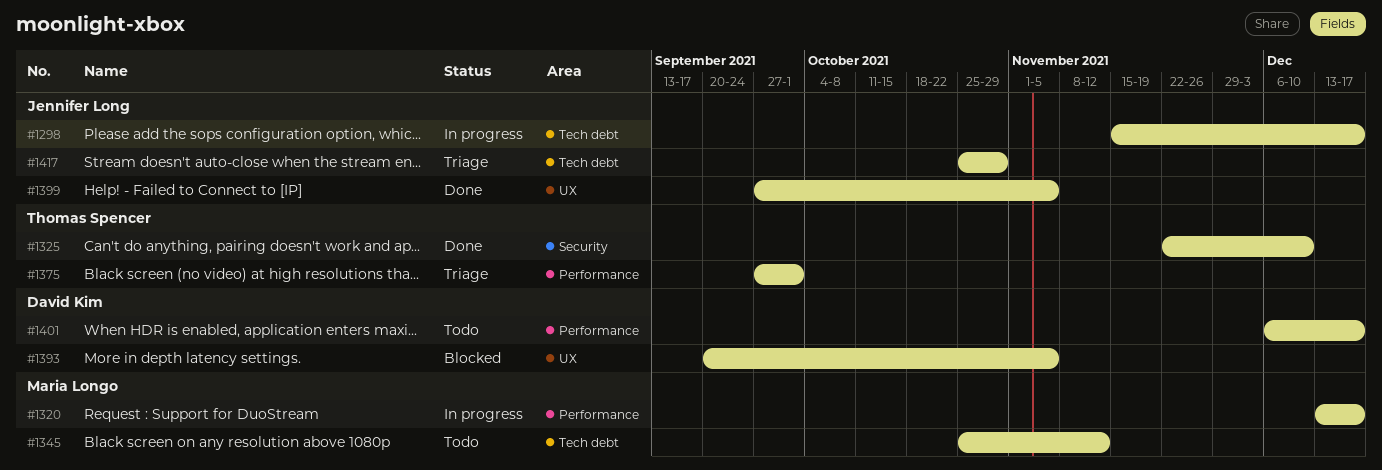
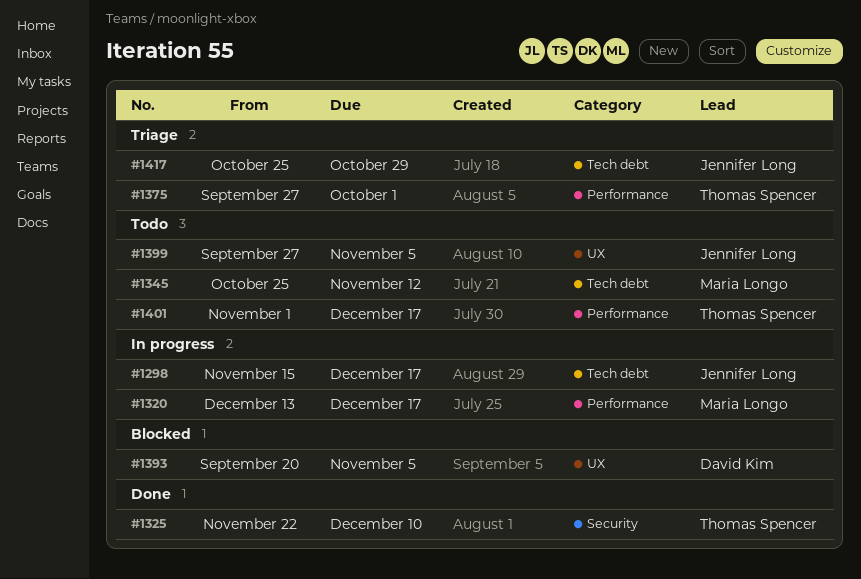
#1399, status: Done -> Todo
#1401, owner: David Kim -> Thomas Spencer
#1401, start: Dec 6 -> Nov 1

